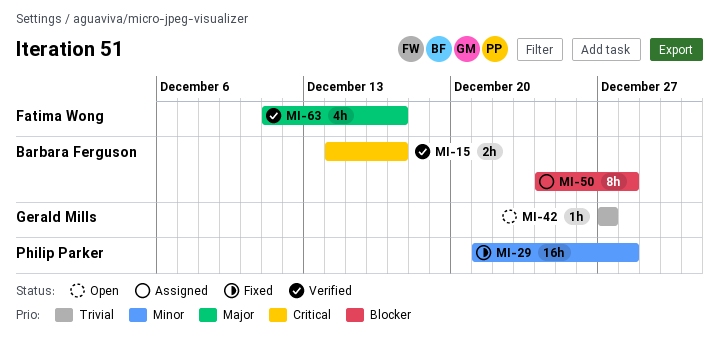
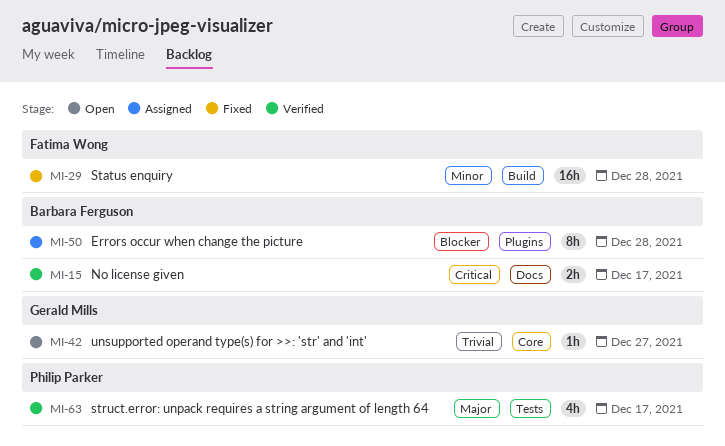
MI-29, owner: Philip Parker -> Fatima Wong
MI-63, owner: Fatima Wong -> Philip Parker

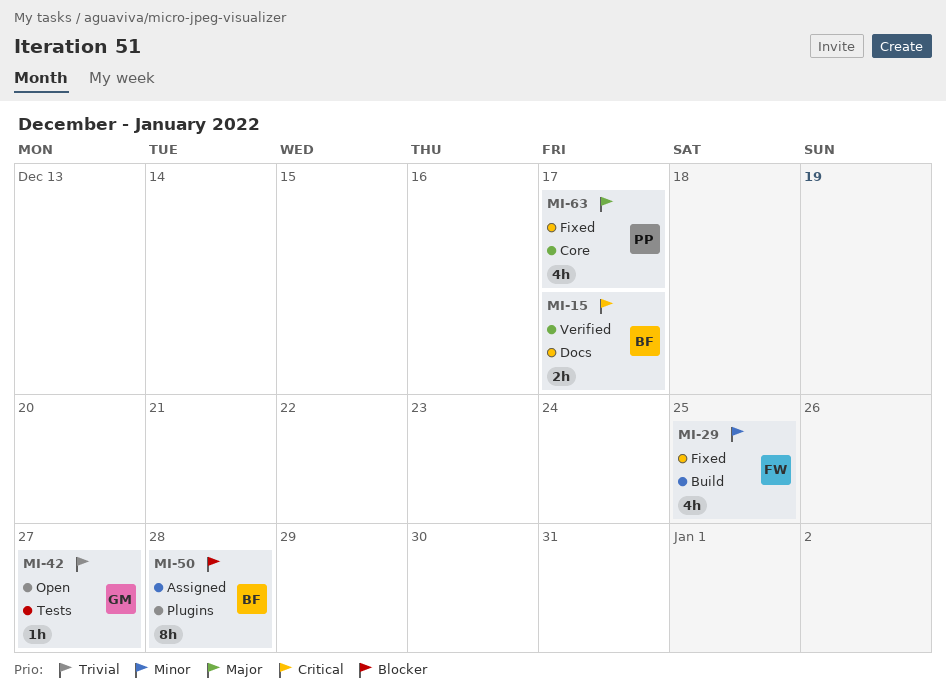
MI-29, estimate: 16h -> 4h
MI-29, due: Dec 28 -> Dec 25
MI-42, label: Core -> Tests
MI-63, status: Verified -> Fixed
MI-63, label: Tests -> Core

